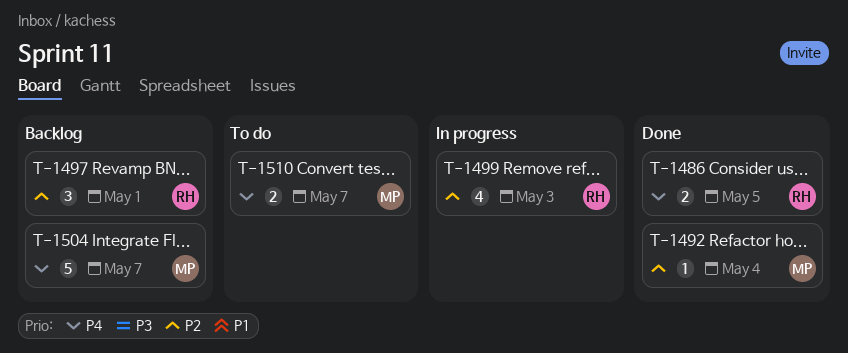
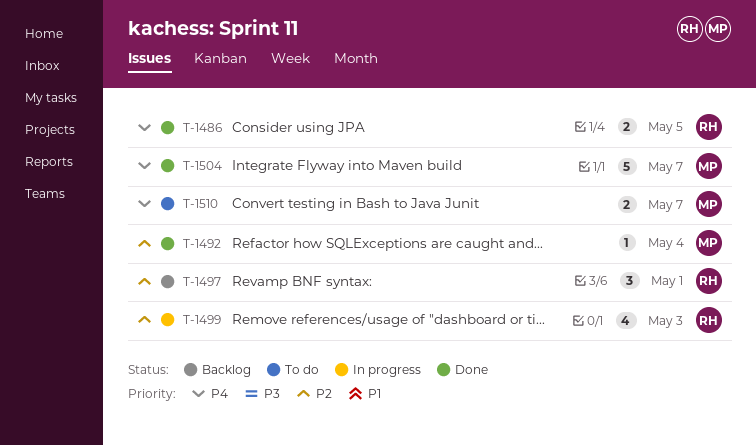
T-1504, status: Backlog -> Done

